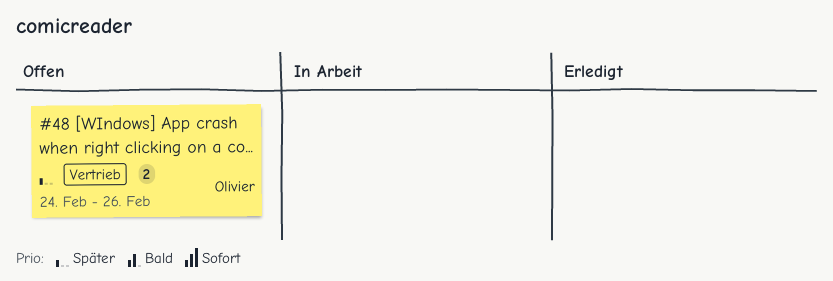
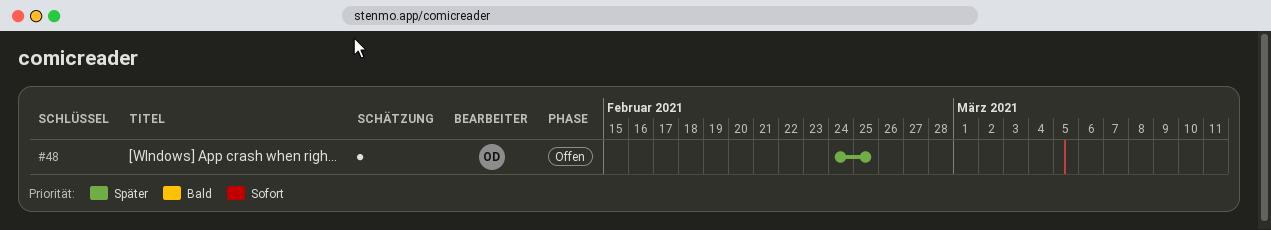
#48, estimate: 2 -> 1
#48, due: Feb 26 -> Feb 25

